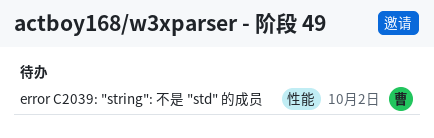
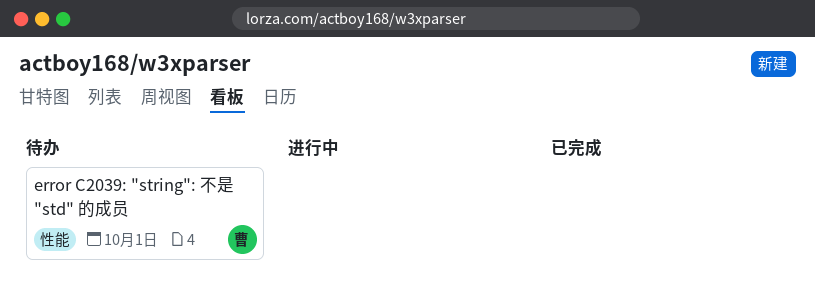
error C2039: "string": 不是 "std" 的成员, due: Oct 2 -> Oct 1

